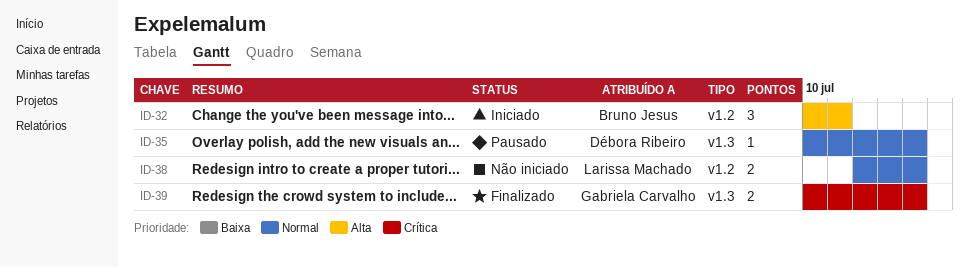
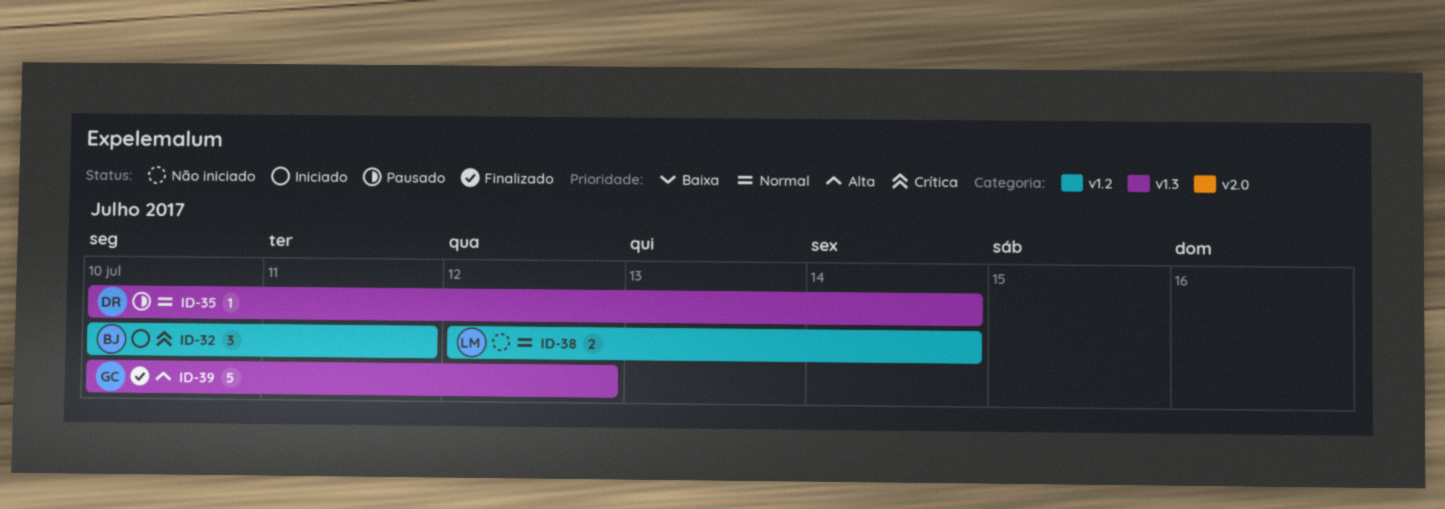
ID-32, priority: Alta -> Crítica
ID-39, priority: Crítica -> Alta
ID-39, estimate: 2 -> 5
ID-39, due: Jul 14 -> Jul 12

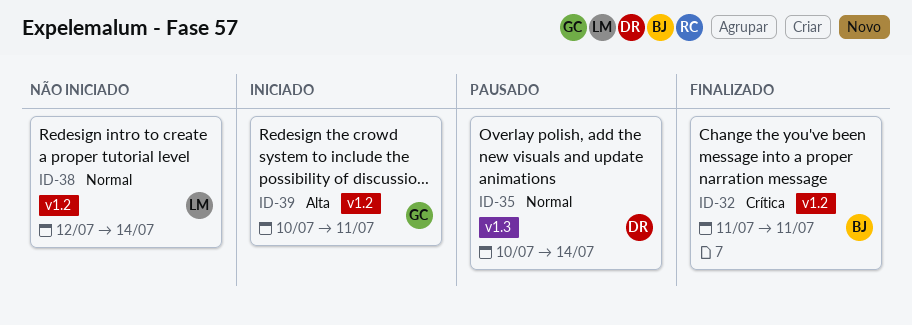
ID-32, status: Iniciado -> Finalizado
ID-32, start: Jul 10 -> Jul 11
ID-39, status: Finalizado -> Iniciado
ID-39, label: v1.3 -> v1.2
ID-39, due: Jul 12 -> Jul 11

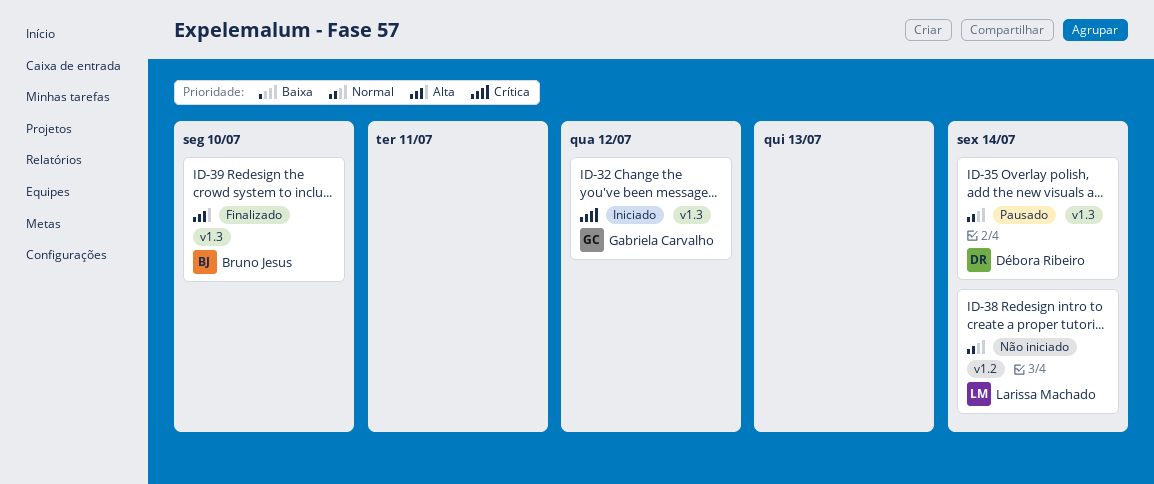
ID-32, status: Finalizado -> Iniciado
ID-32, owner: Bruno Jesus -> Gabriela Carvalho
ID-32, label: v1.2 -> v1.3
ID-32, due: Jul 11 -> Jul 12
ID-39, status: Iniciado -> Finalizado
ID-39, owner: Gabriela Carvalho -> Bruno Jesus
ID-39, label: v1.2 -> v1.3
ID-39, due: Jul 11 -> Jul 10

